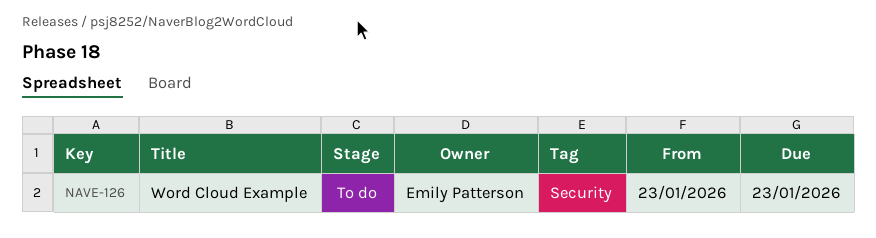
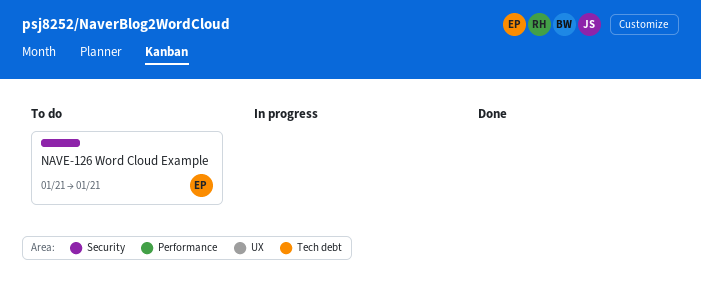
NAVE-126, start: Jan 23 -> Jan 21
NAVE-126, due: Jan 23 -> Jan 21

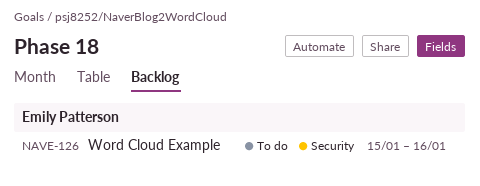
NAVE-126, start: Jan 21 -> Jan 15
NAVE-126, due: Jan 21 -> Jan 16

